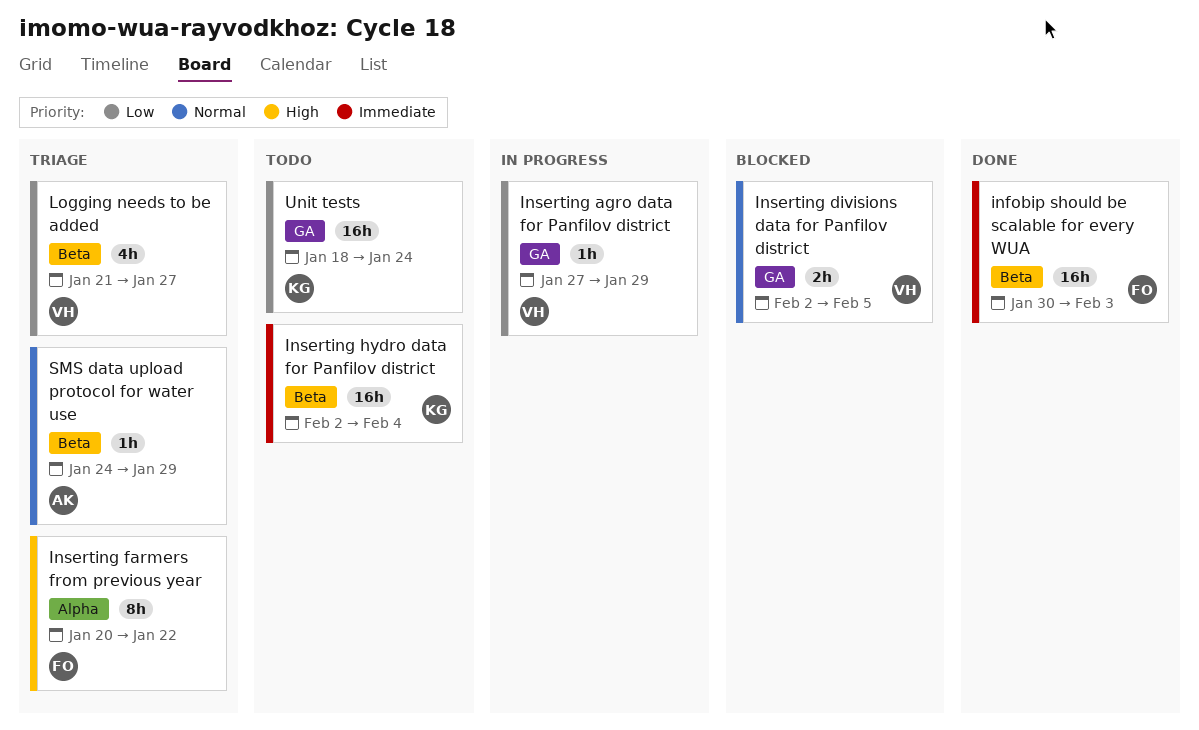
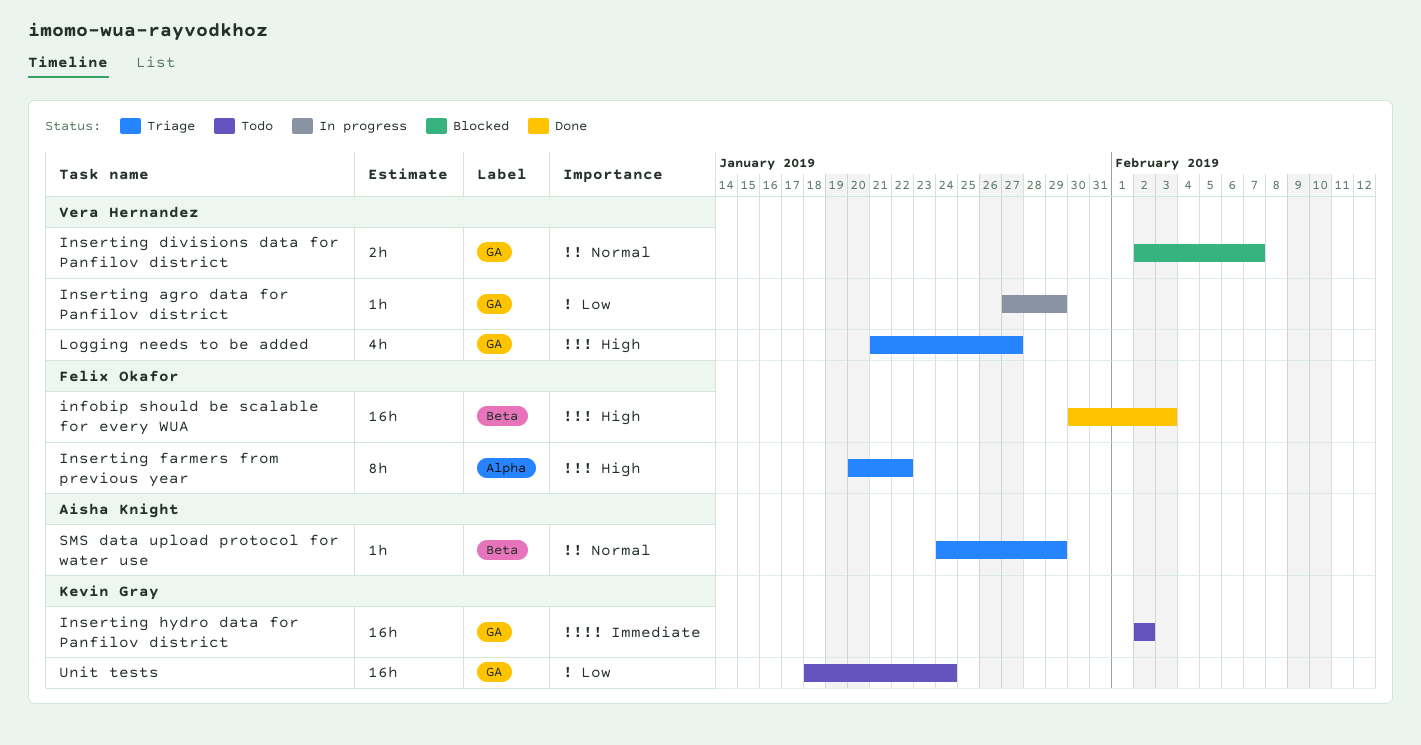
infobip should be scalable for every WUA, priority: Immediate -> High
Inserting divisions data for Panfilov district, due: Feb 5 -> Feb 7
Inserting hydro data for Panfilov district, label: Beta -> GA
Inserting hydro data for Panfilov district, due: Feb 4 -> Feb 2
Logging needs to be added, priority: Low -> High
Logging needs to be added, label: Beta -> GA

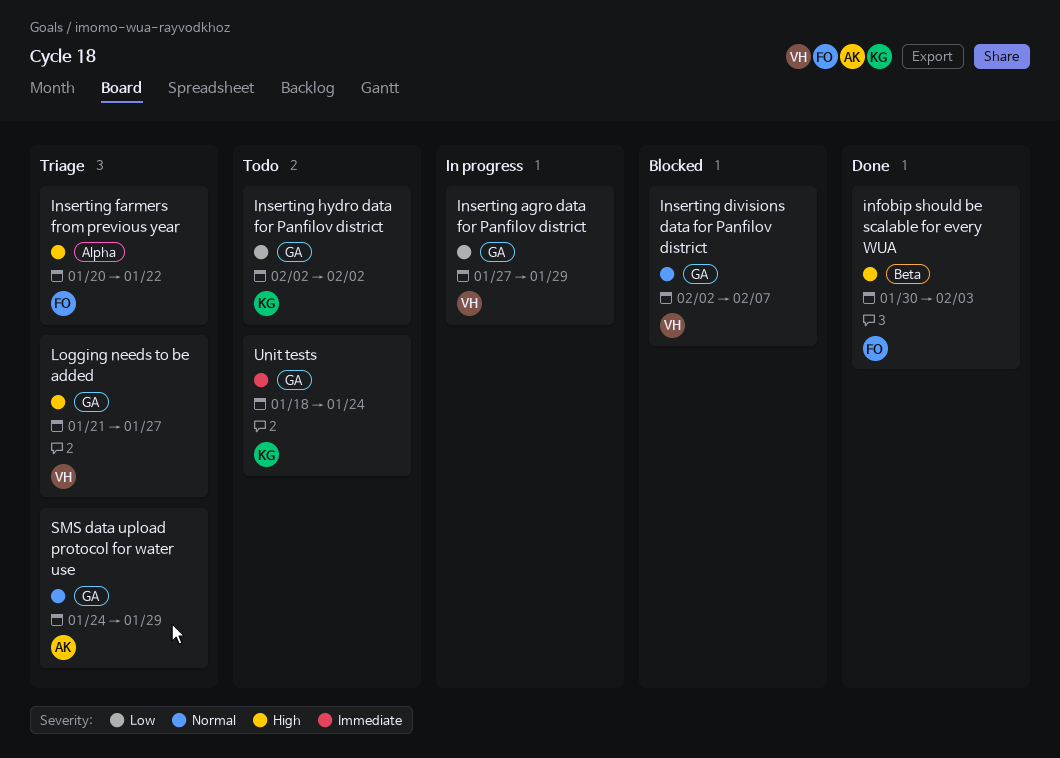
Inserting hydro data for Panfilov district, priority: Immediate -> Low
SMS data upload protocol for water use, label: Beta -> GA
Unit tests, priority: Low -> Immediate

